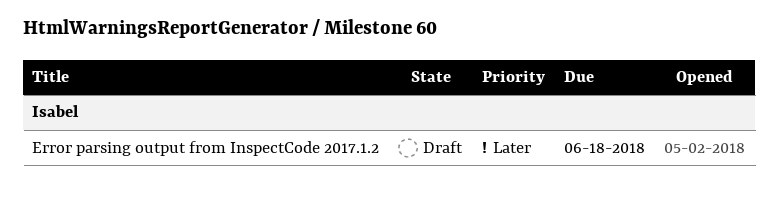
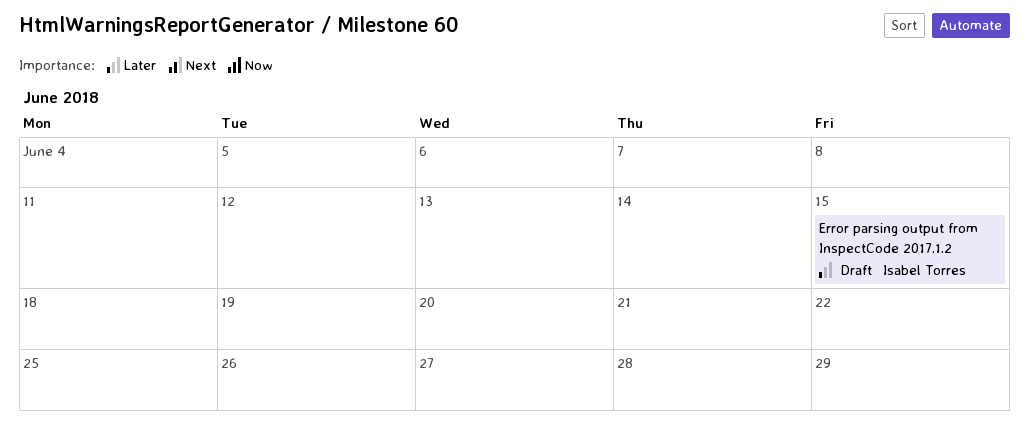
Error parsing output from InspectCode 2017.1.2, due: Jun 18 -> Jun 15

